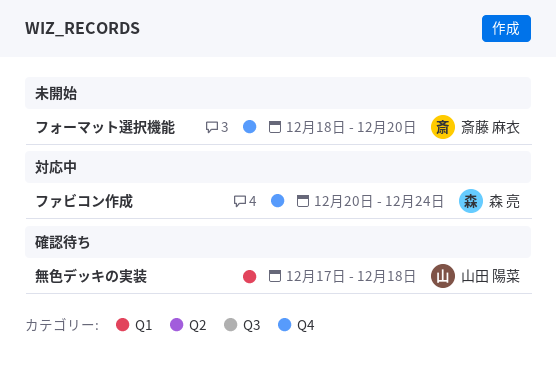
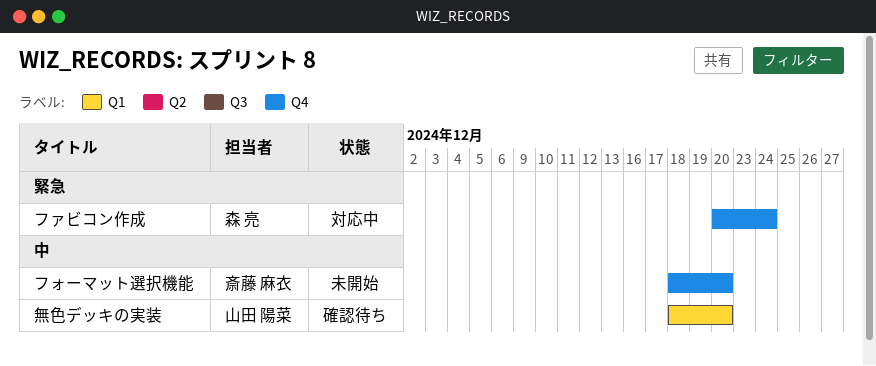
無色デッキの実装, start: Dec 17 -> Dec 18
無色デッキの実装, due: Dec 18 -> Dec 20

